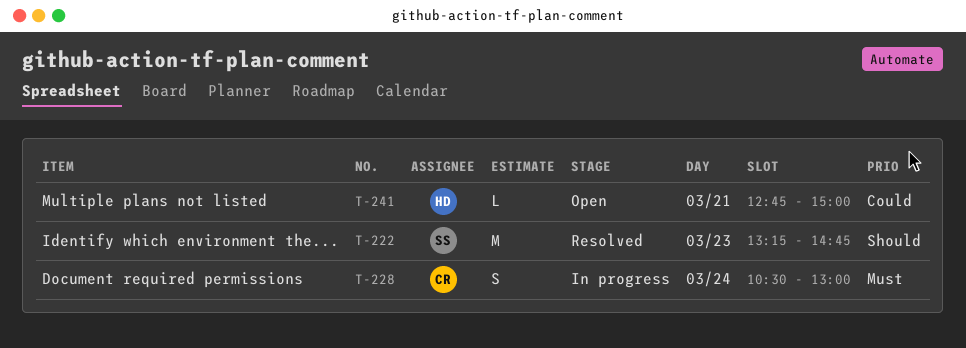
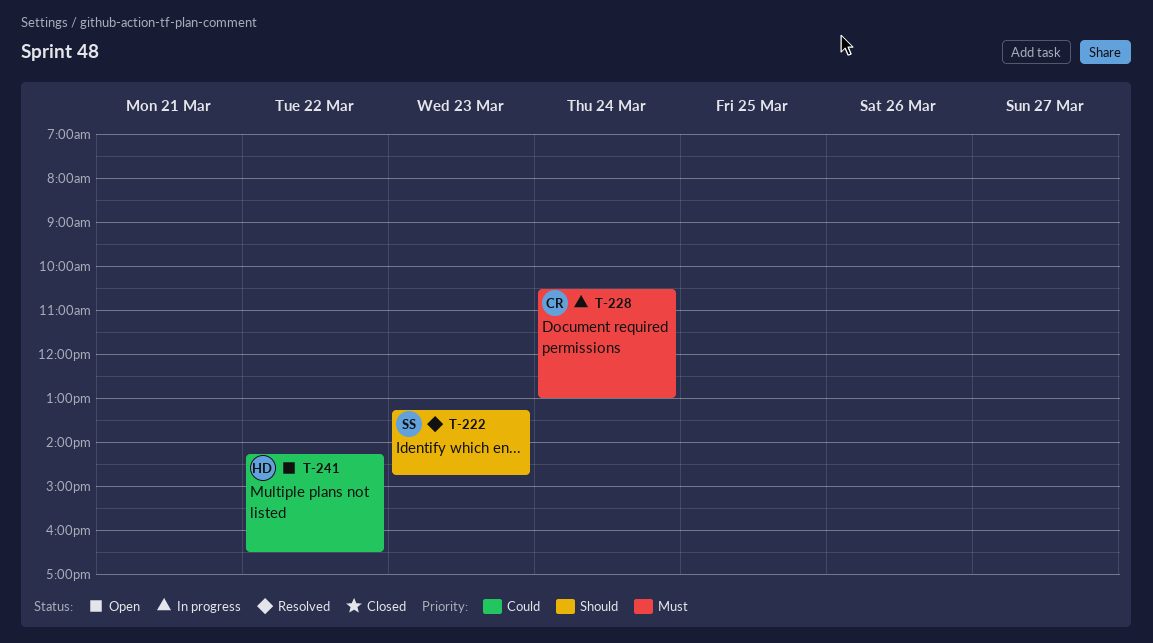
T-241, day: Mar 21 -> Mar 22
T-241, begins: 12:45 -> 14:15
T-241, ends: 15:00 -> 16:30

